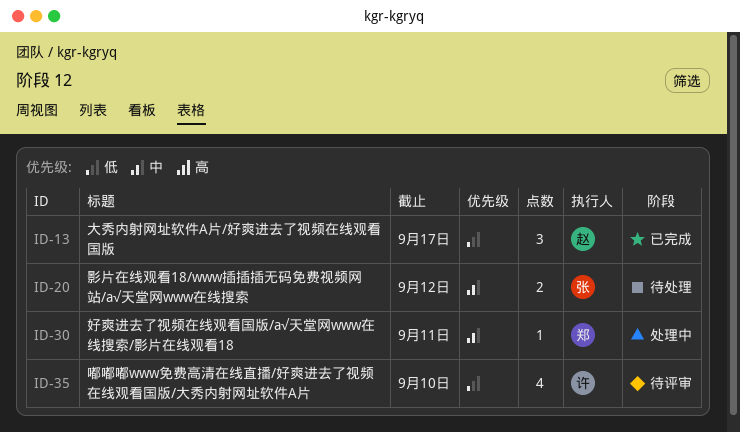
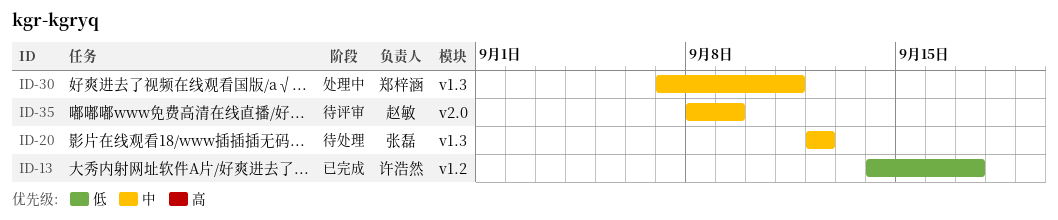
ID-13, owner: 赵敏 -> 许浩然
ID-35, owner: 许浩然 -> 赵敏
ID-35, priority: 低 -> 中
ID-35, due: Sep 10 -> Sep 9

